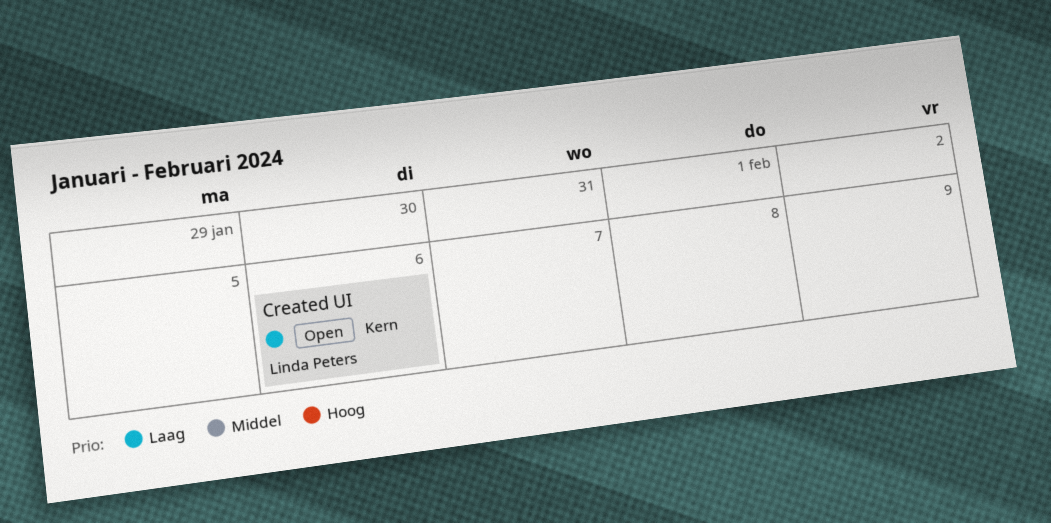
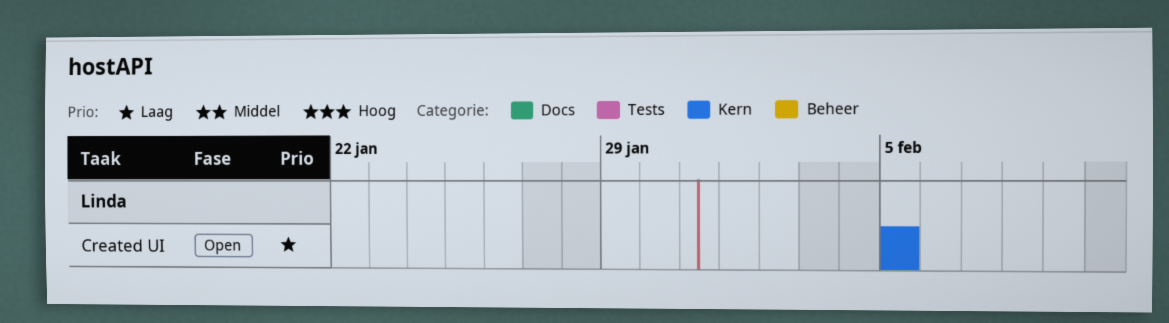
Created UI, due: Feb 6 -> Feb 5

